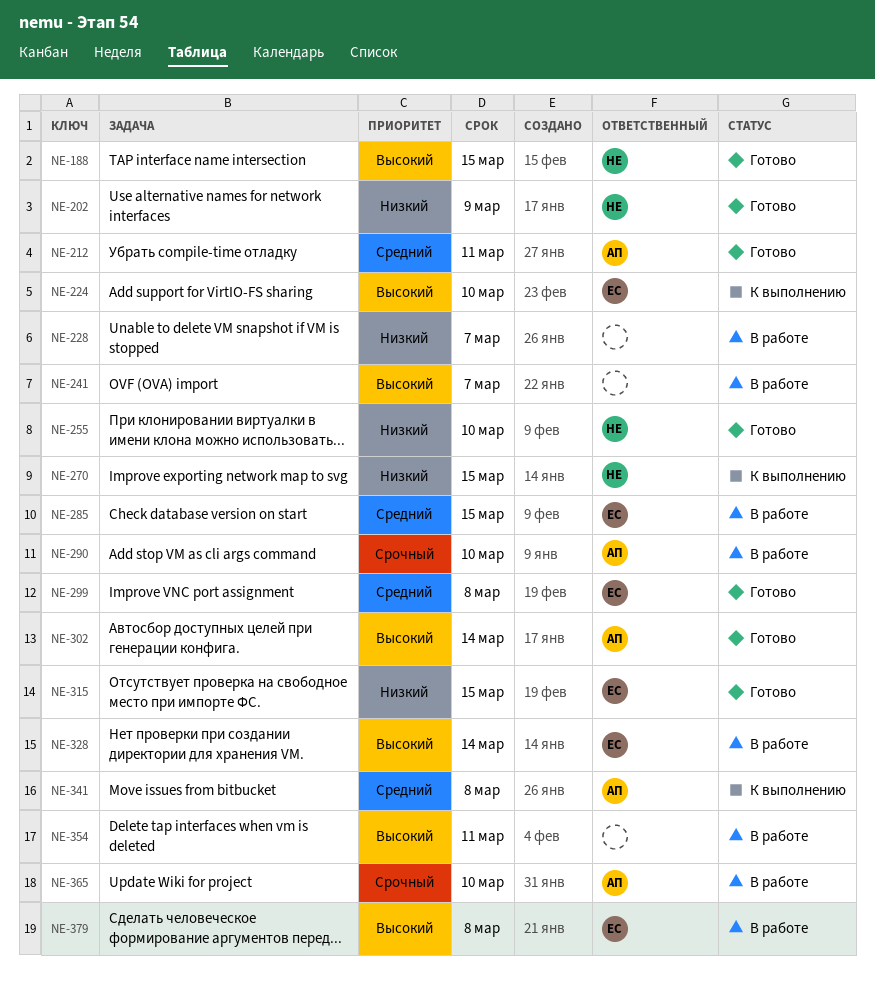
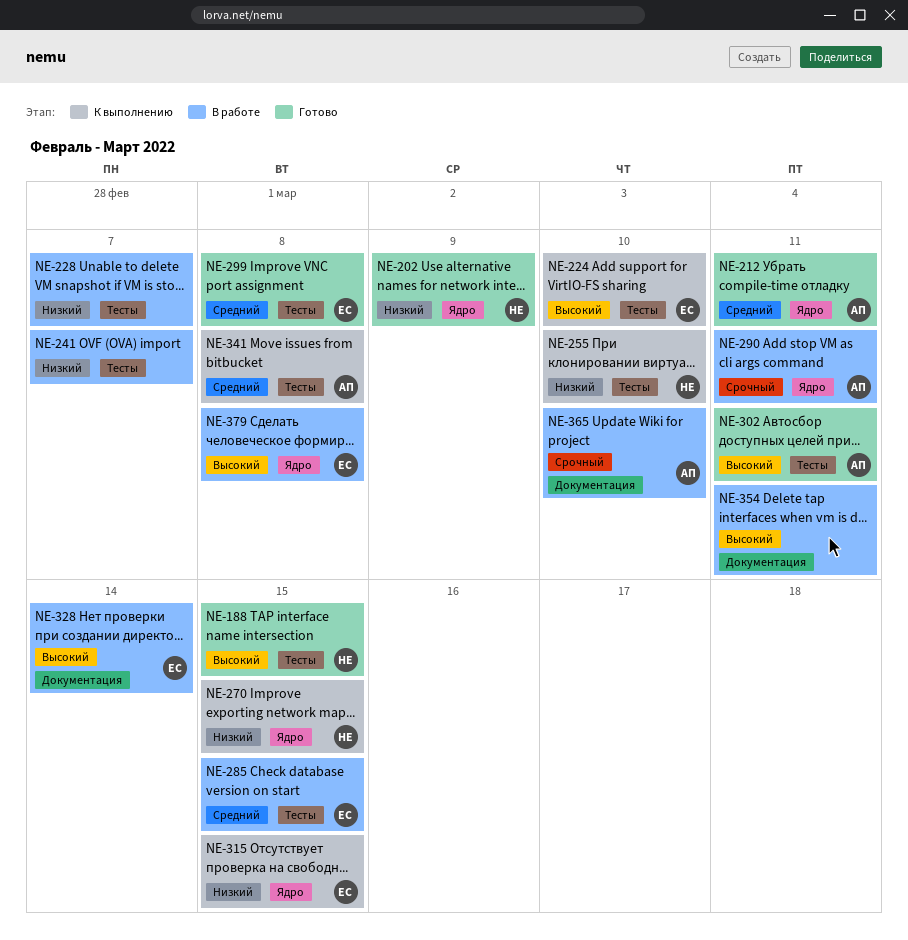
NE-241, priority: Высокий -> Низкий
NE-255, status: Готово -> К выполнению
NE-290, due: Mar 10 -> Mar 11
NE-302, due: Mar 14 -> Mar 11
NE-315, status: Готово -> К выполнению

